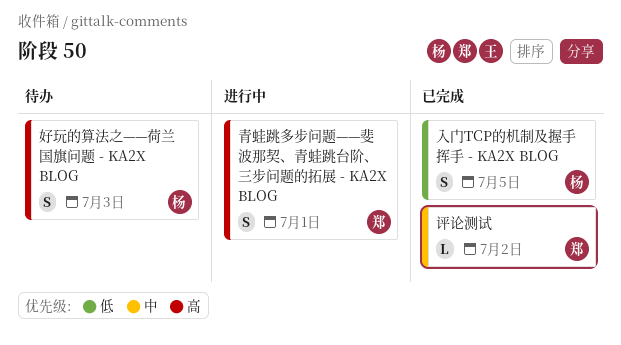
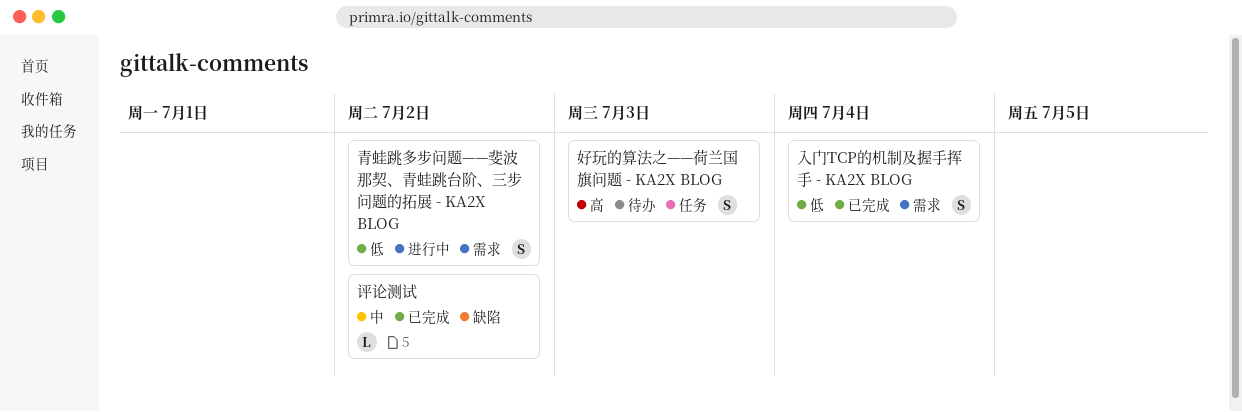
入门TCP的机制及握手挥手 - KA2X BLOG, due: Jul 5 -> Jul 4
青蛙跳多步问题——斐波那契、青蛙跳台阶、三步问题的拓展 - KA2X BLOG, priority: 高 -> 低
青蛙跳多步问题——斐波那契、青蛙跳台阶、三步问题的拓展 - KA2X BLOG, due: Jul 1 -> Jul 2

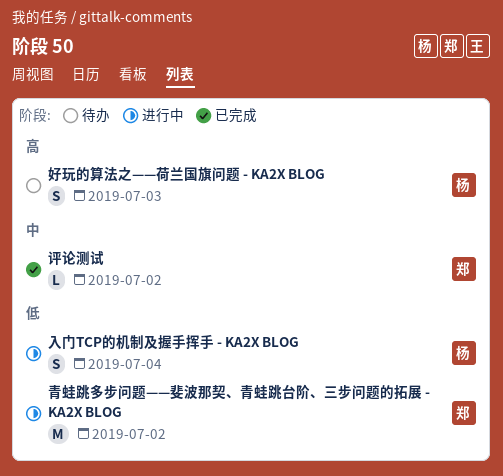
入门TCP的机制及握手挥手 - KA2X BLOG, status: 已完成 -> 进行中
青蛙跳多步问题——斐波那契、青蛙跳台阶、三步问题的拓展 - KA2X BLOG, estimate: S -> M

